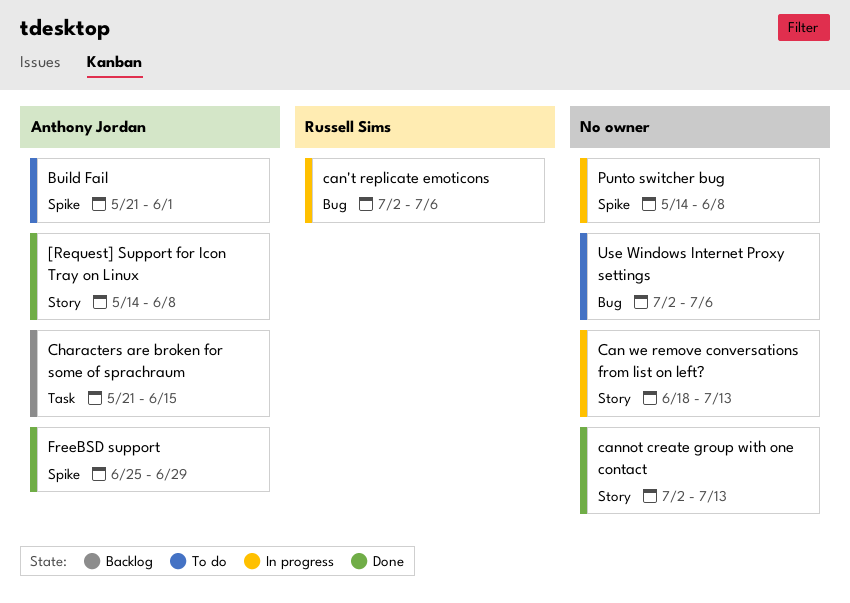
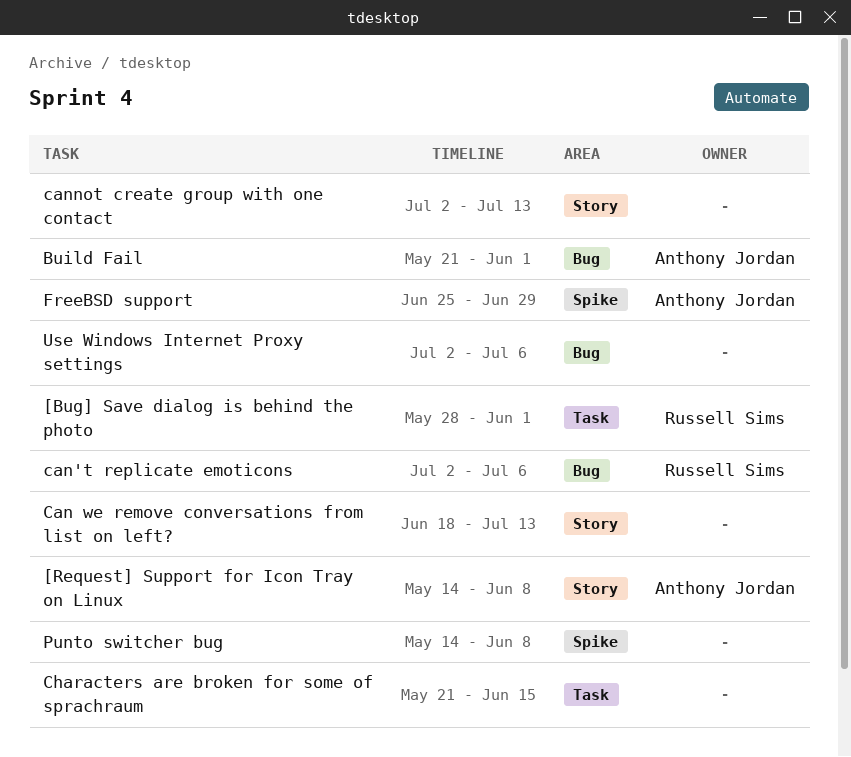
[Bug] Save dialog is behind the photo: none -> present
Build Fail, label: Spike -> Bug
Characters are broken for some of sprachraum, owner: Anthony Jordan -> none

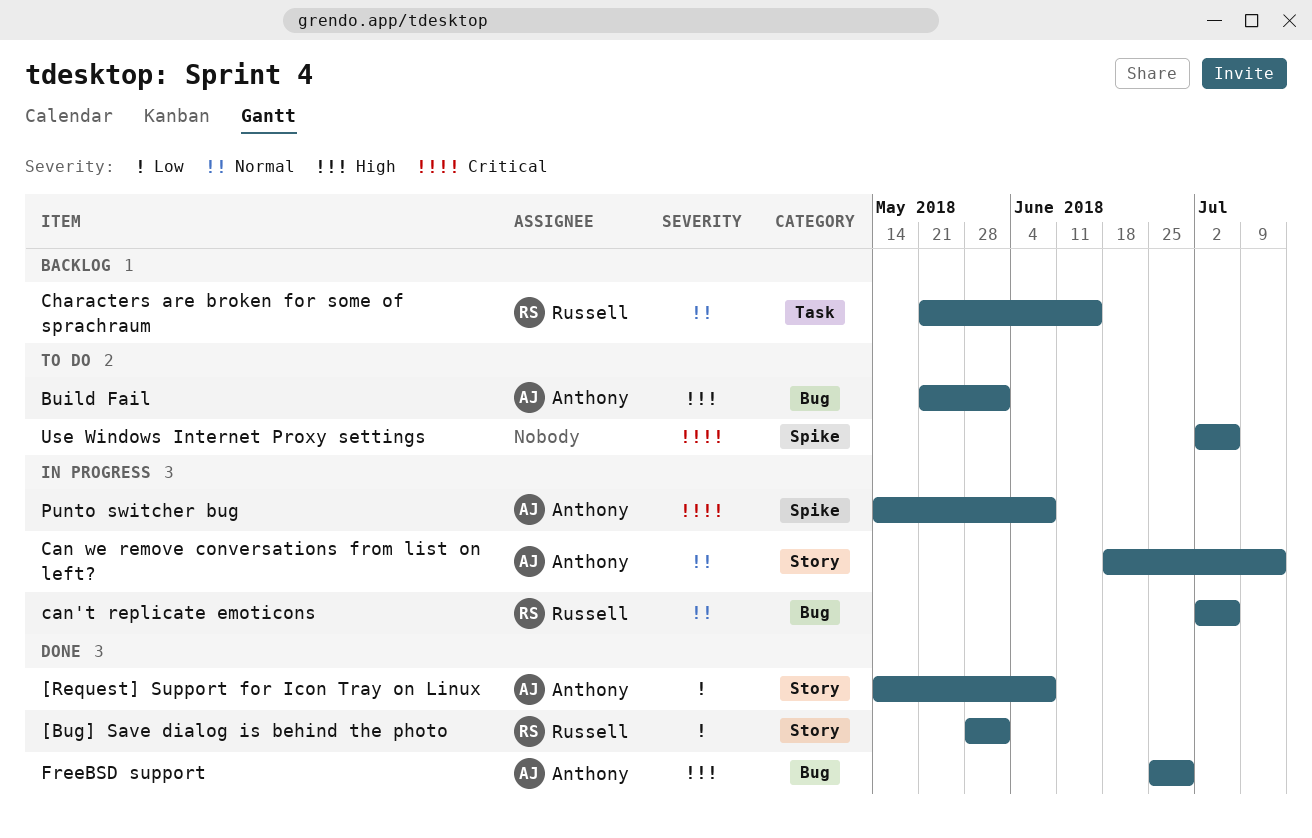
[Bug] Save dialog is behind the photo, label: Task -> Story
Can we remove conversations from list on left?, owner: none -> Anthony Jordan
cannot create group with one contact: present -> none
Characters are broken for some of sprachraum, owner: none -> Russell Sims
FreeBSD support, label: Spike -> Bug
Punto switcher bug, owner: none -> Anthony Jordan
Use Windows Internet Proxy settings, label: Bug -> Spike

